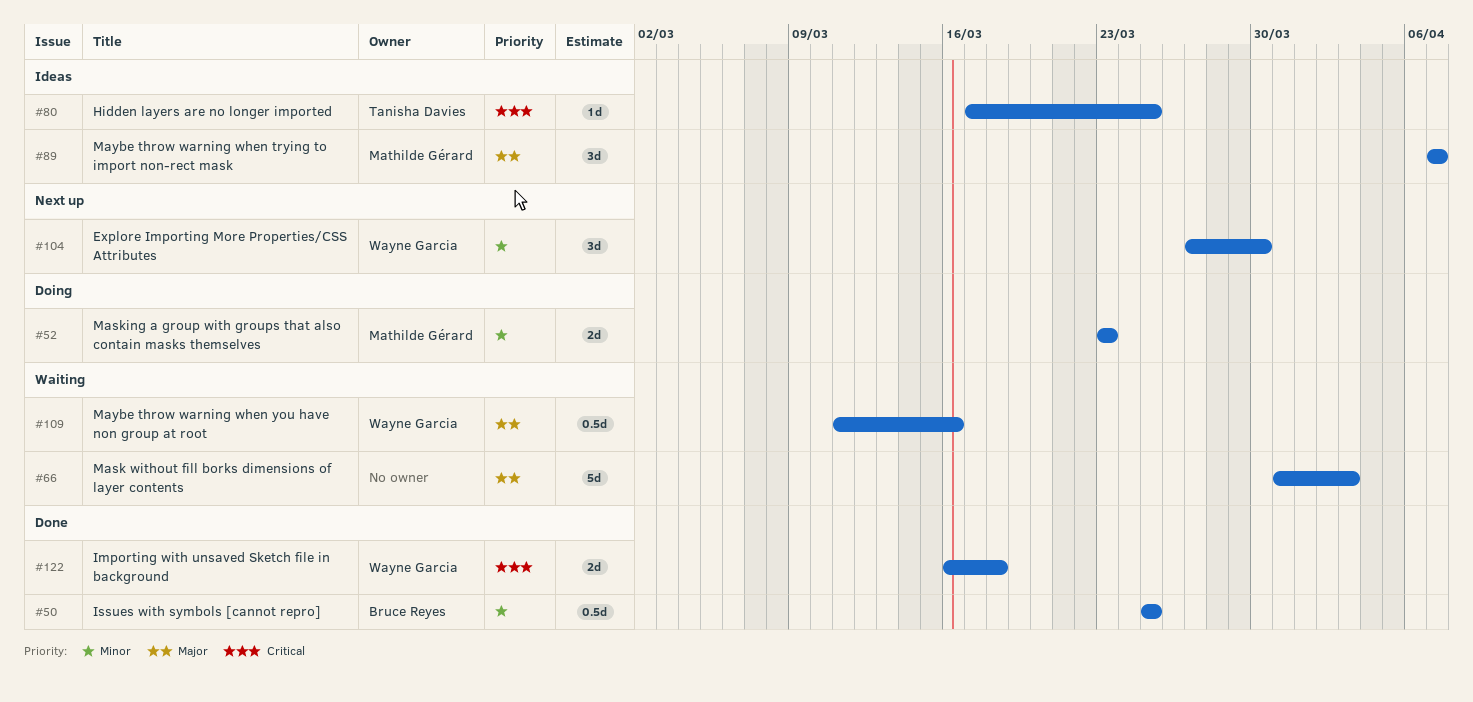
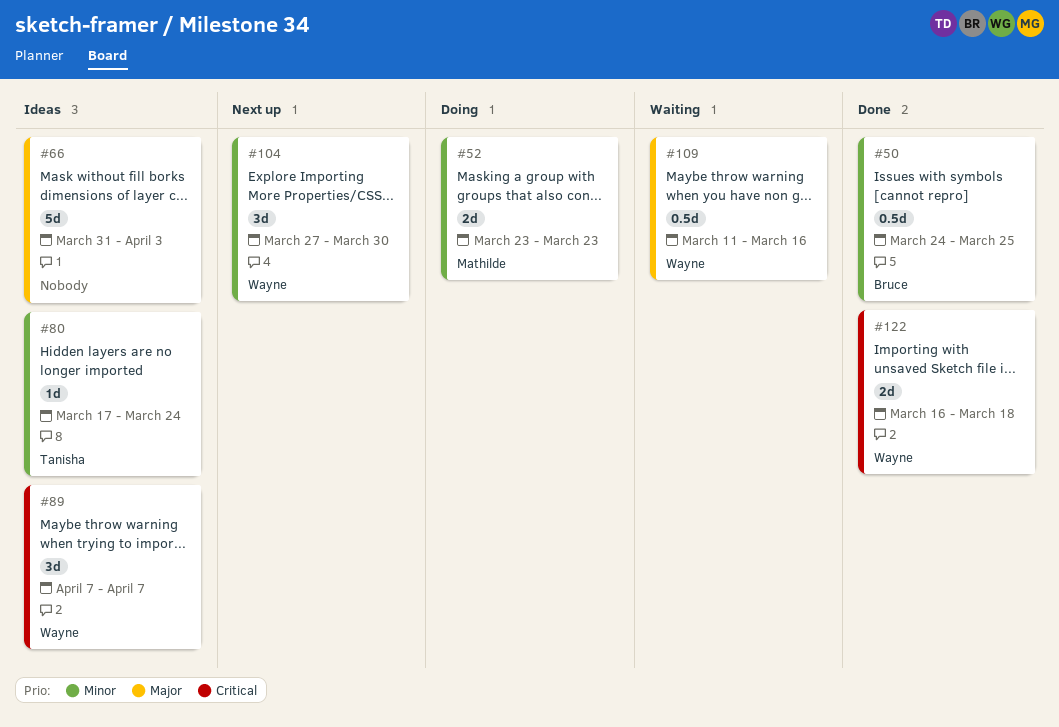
#50, start: Mar 25 -> Mar 24
#66, status: Waiting -> Ideas
#80, priority: Critical -> Minor
#80, due: Mar 25 -> Mar 24
#89, owner: Mathilde Gérard -> Wayne Garcia
#89, priority: Major -> Critical

